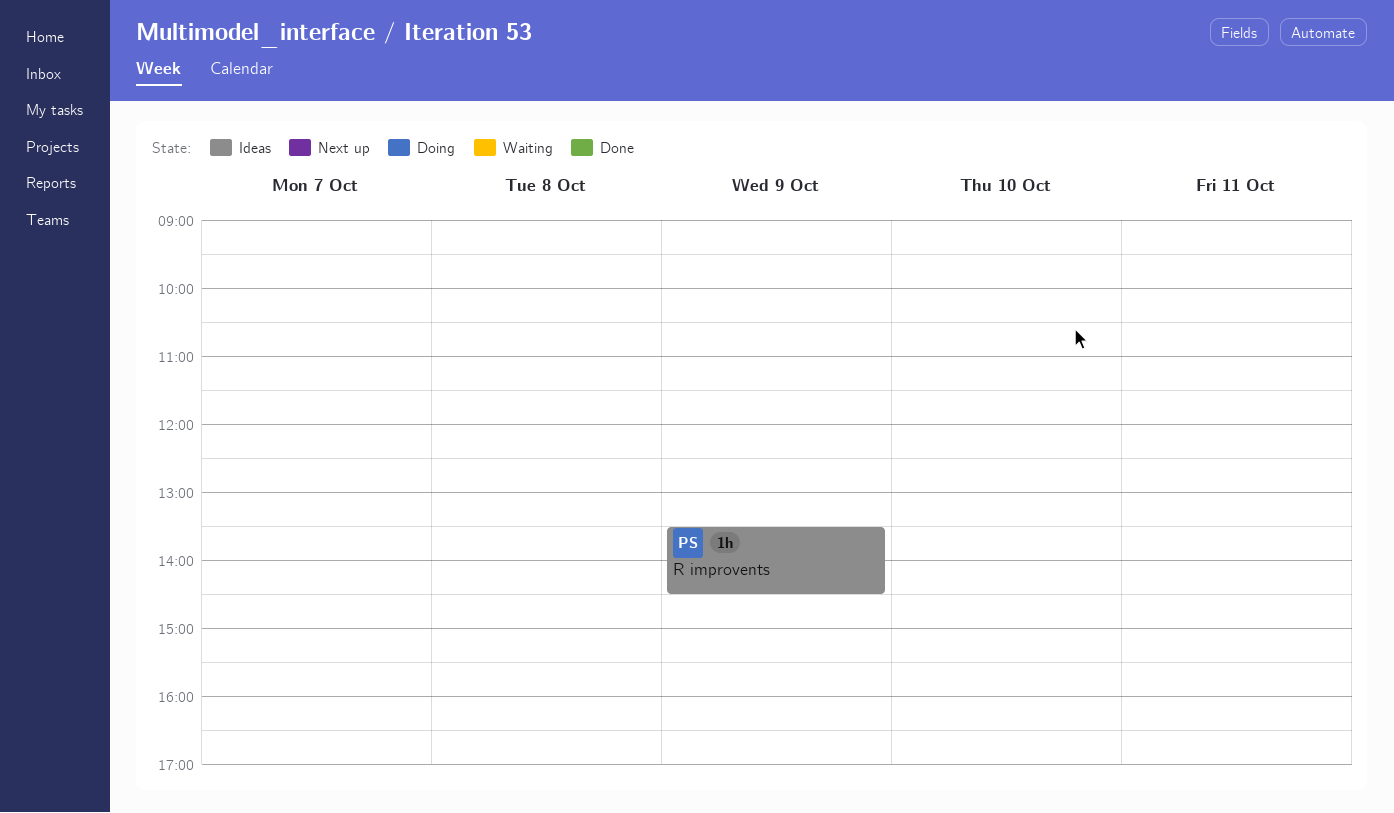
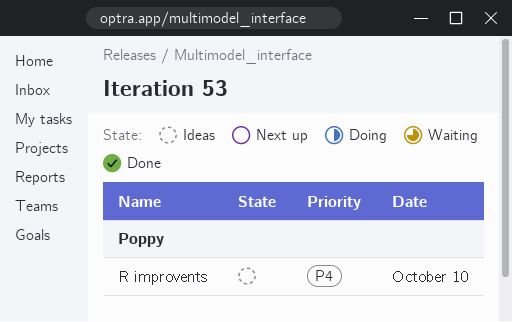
R improvents, day: Oct 9 -> Oct 10

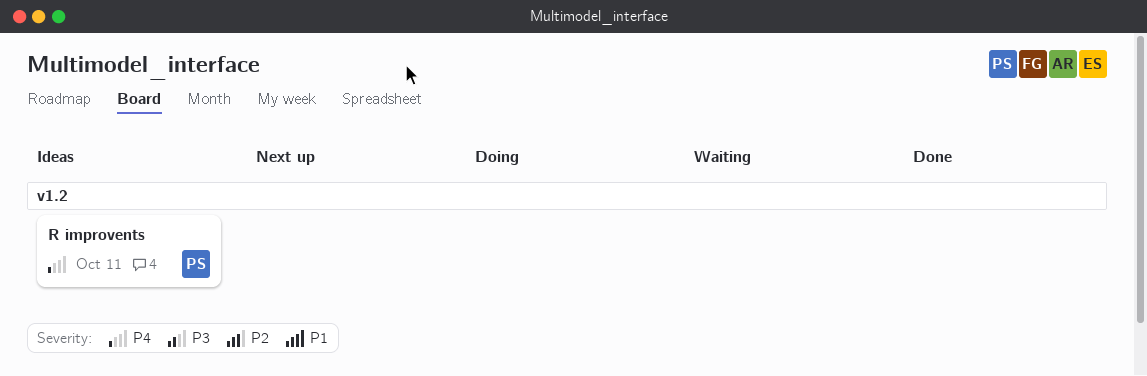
R improvents, day: Oct 10 -> Oct 11

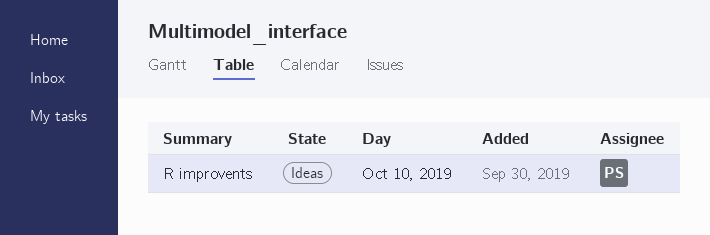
R improvents, day: Oct 11 -> Oct 10

